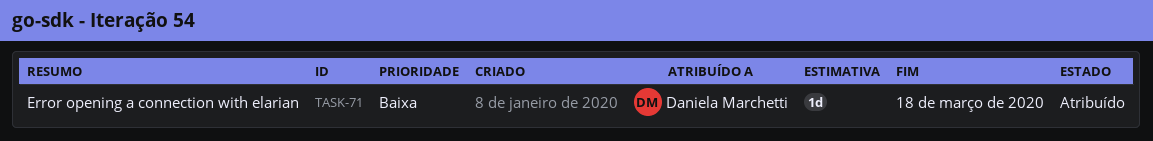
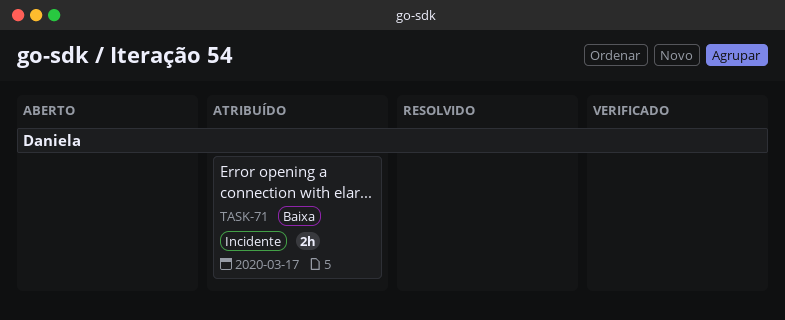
TASK-71, estimate: 1d -> 2h
TASK-71, due: Mar 18 -> Mar 17

